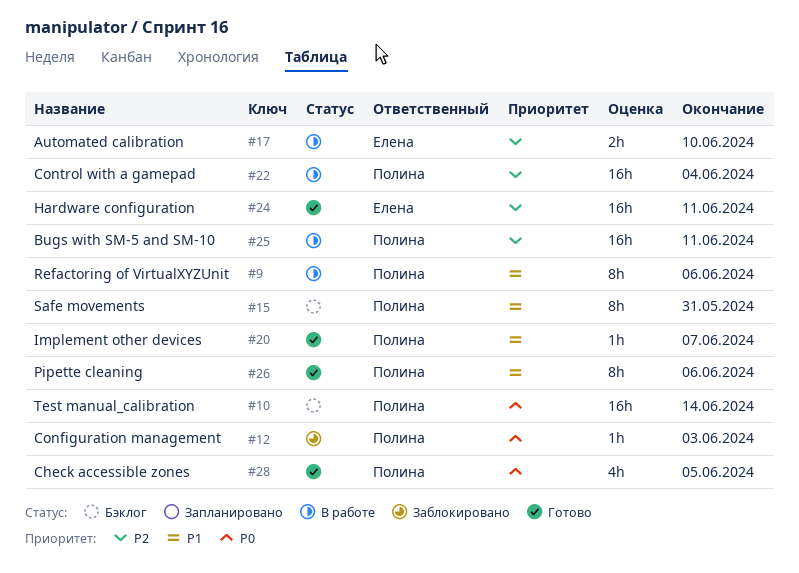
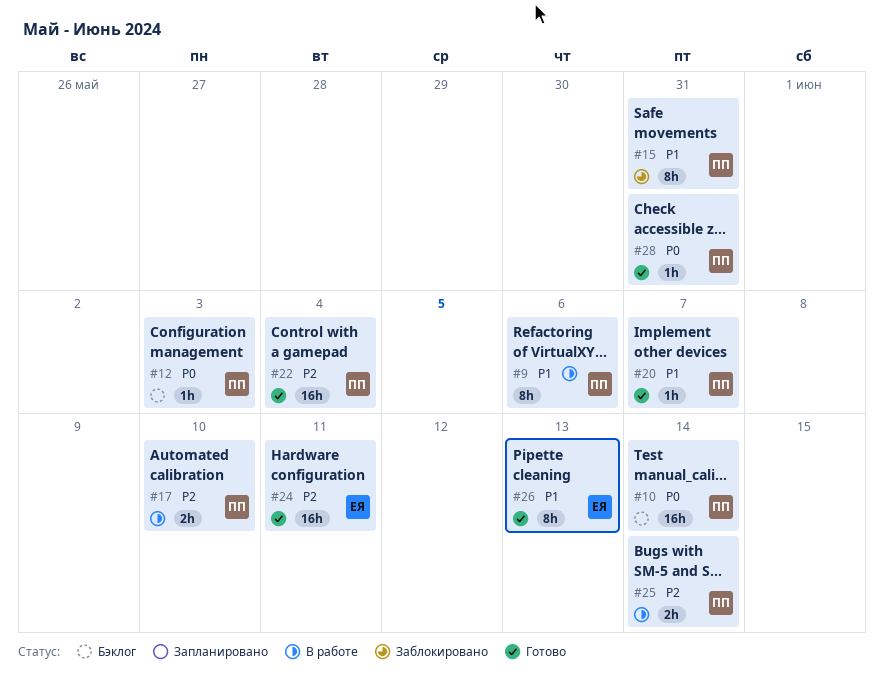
#12, status: Заблокировано -> Бэклог
#15, status: Бэклог -> Заблокировано
#17, owner: Елена -> Полина
#22, status: В работе -> Готово
#25, estimate: 16h -> 2h
#25, due: Jun 11 -> Jun 14
#26, owner: Полина -> Елена
#26, due: Jun 6 -> Jun 13
#28, estimate: 4h -> 1h
#28, due: Jun 5 -> May 31

